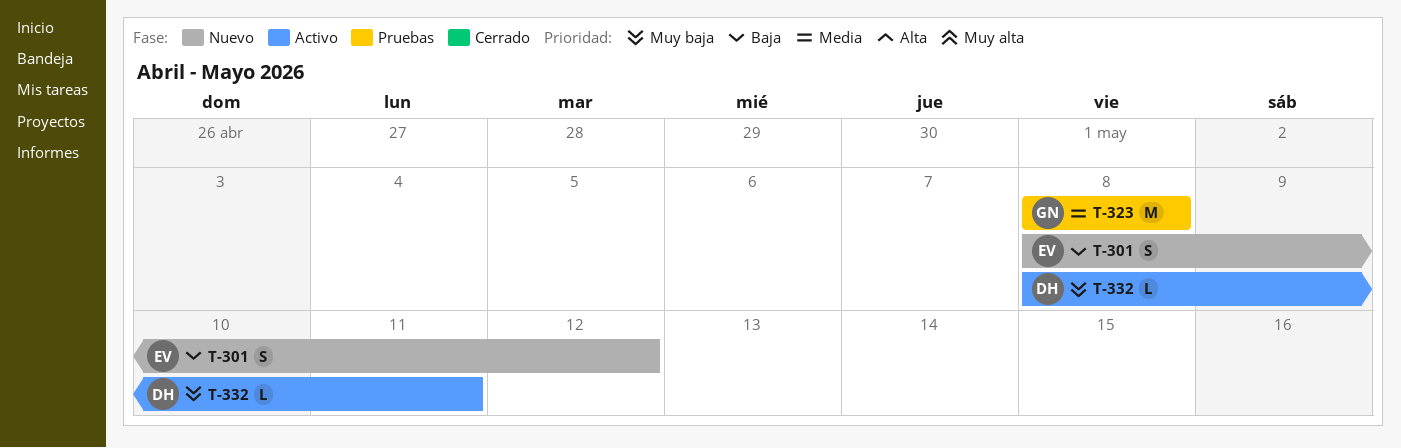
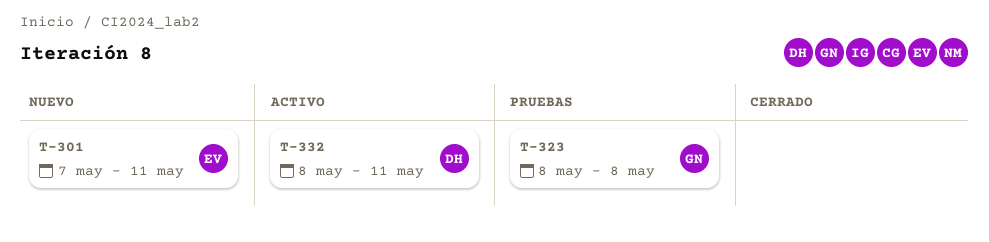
T-301, start: May 8 -> May 7
T-301, due: May 12 -> May 11

